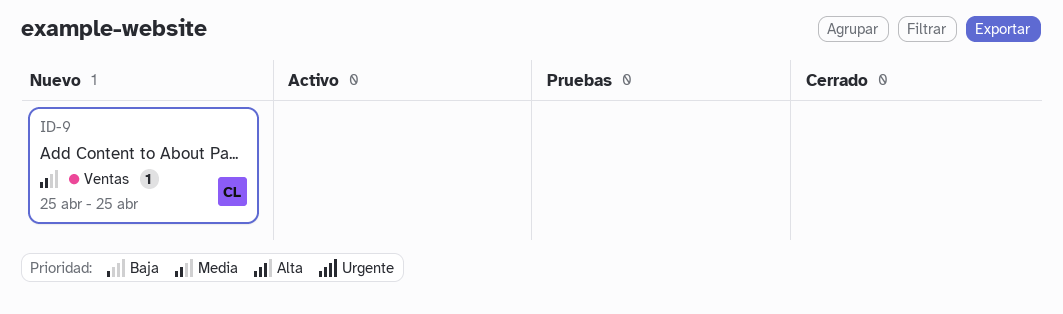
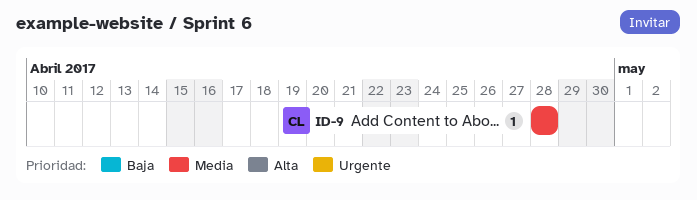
ID-9, start: Apr 25 -> Apr 28
ID-9, due: Apr 25 -> Apr 28

